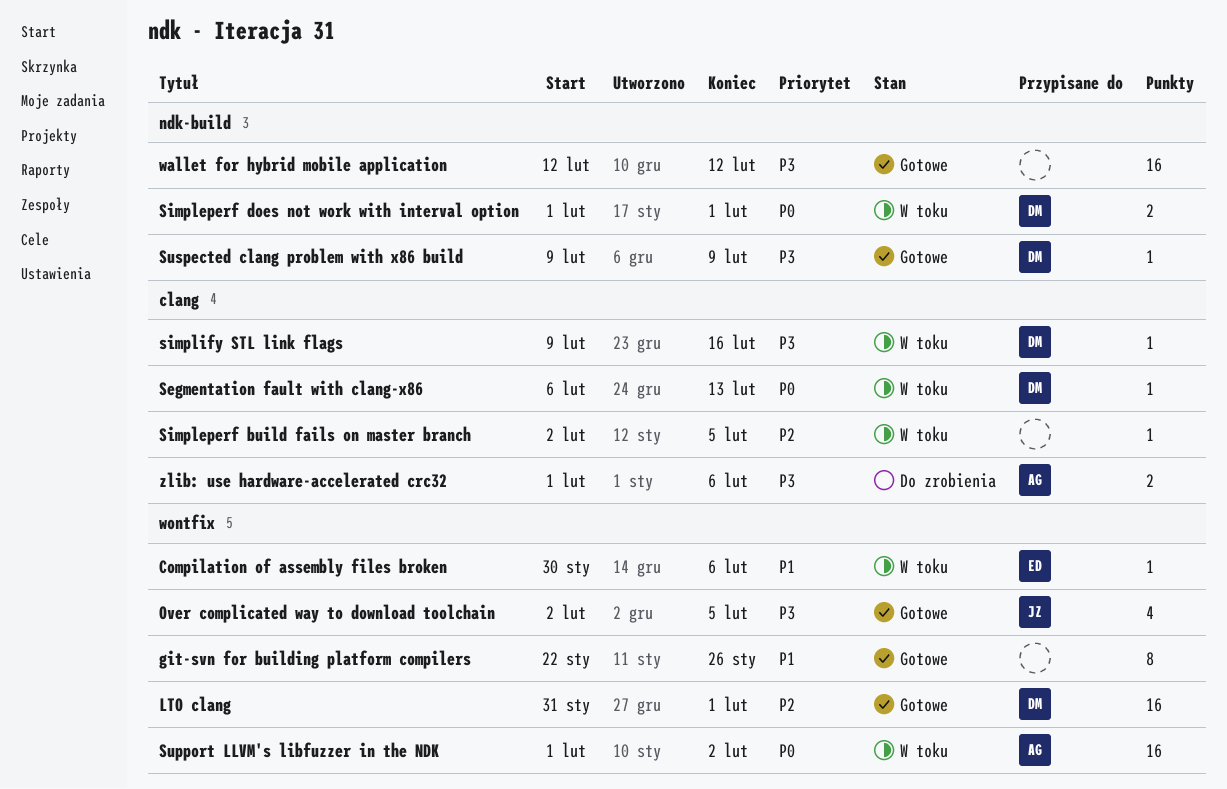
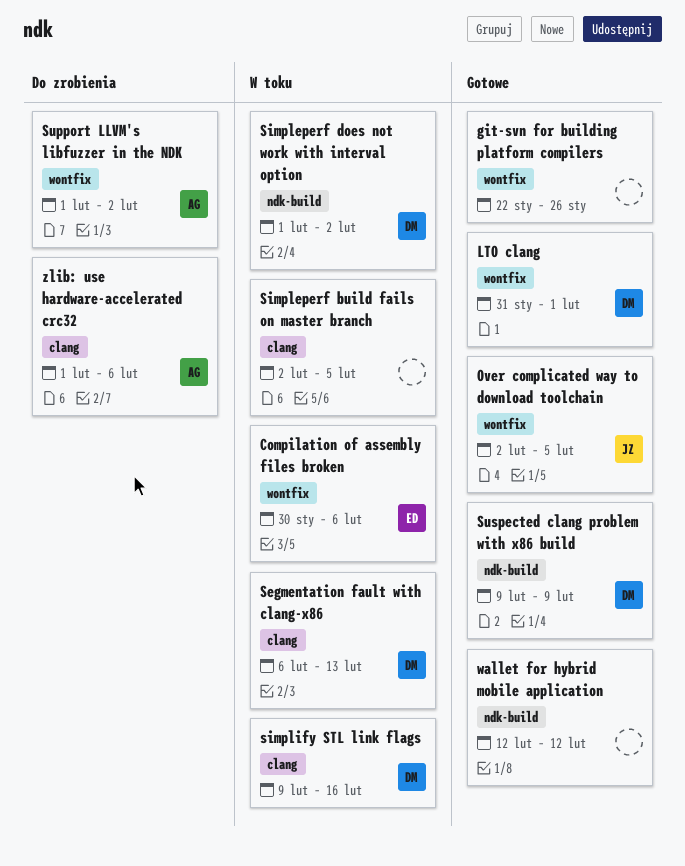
Simpleperf does not work with interval option, due: Feb 1 -> Feb 2
Support LLVM's libfuzzer in the NDK, status: W toku -> Do zrobienia

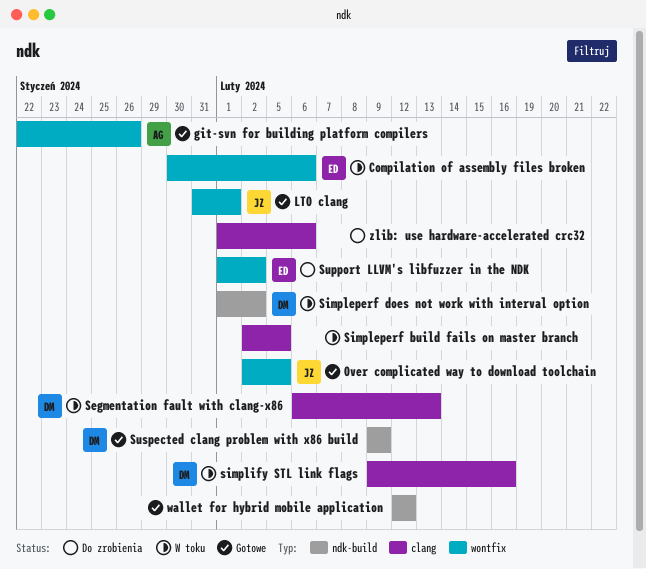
git-svn for building platform compilers, owner: none -> AG
LTO clang, owner: DM -> JZ
Support LLVM's libfuzzer in the NDK, owner: AG -> ED
zlib: use hardware-accelerated crc32, owner: AG -> none

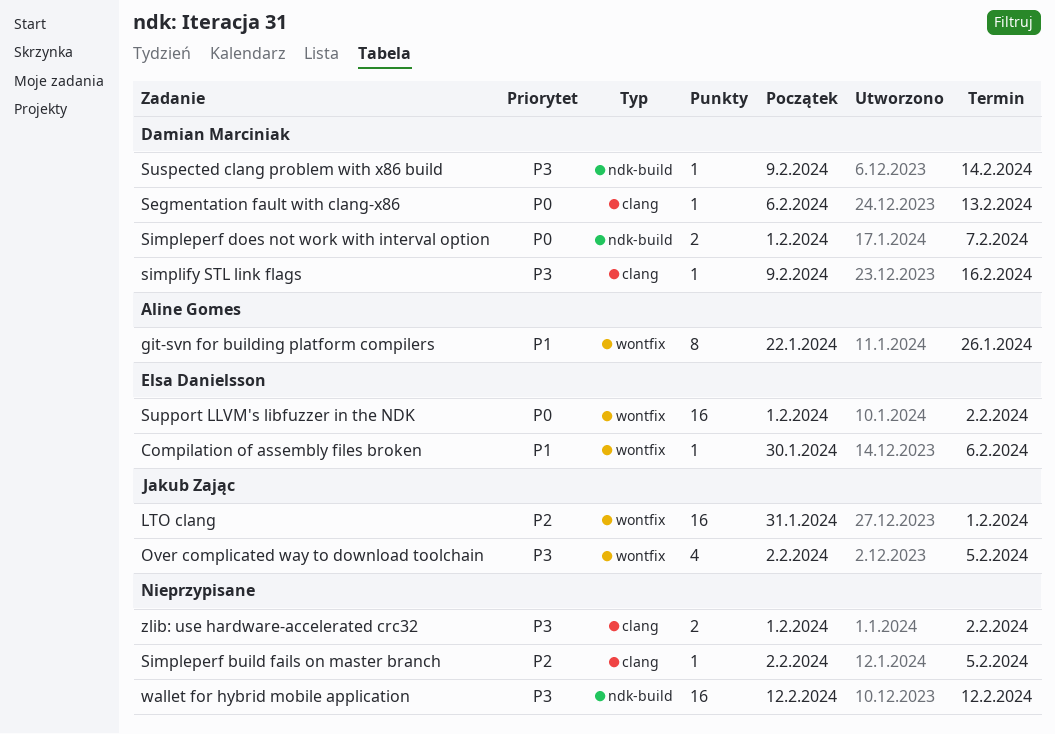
Simpleperf does not work with interval option, due: Feb 2 -> Feb 7
Suspected clang problem with x86 build, due: Feb 9 -> Feb 14
zlib: use hardware-accelerated crc32, due: Feb 6 -> Feb 2

